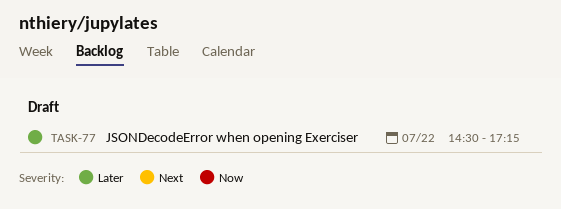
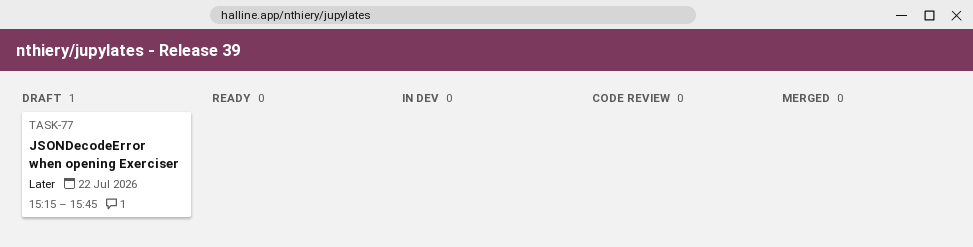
TASK-77, begins: 14:30 -> 15:15
TASK-77, ends: 17:15 -> 15:45

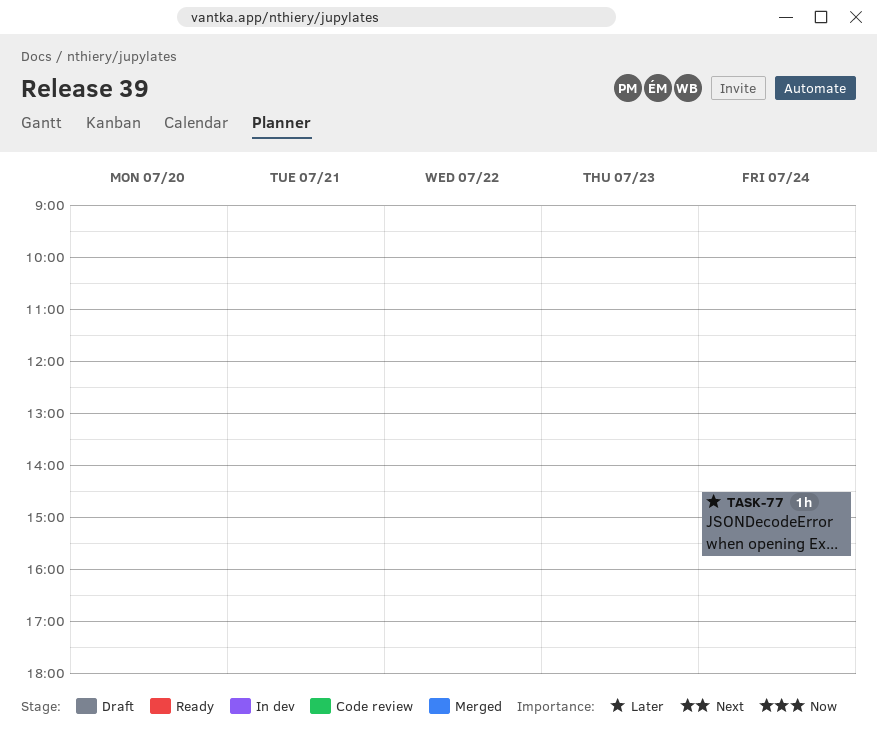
TASK-77, day: Jul 22 -> Jul 24
TASK-77, begins: 15:15 -> 14:30

